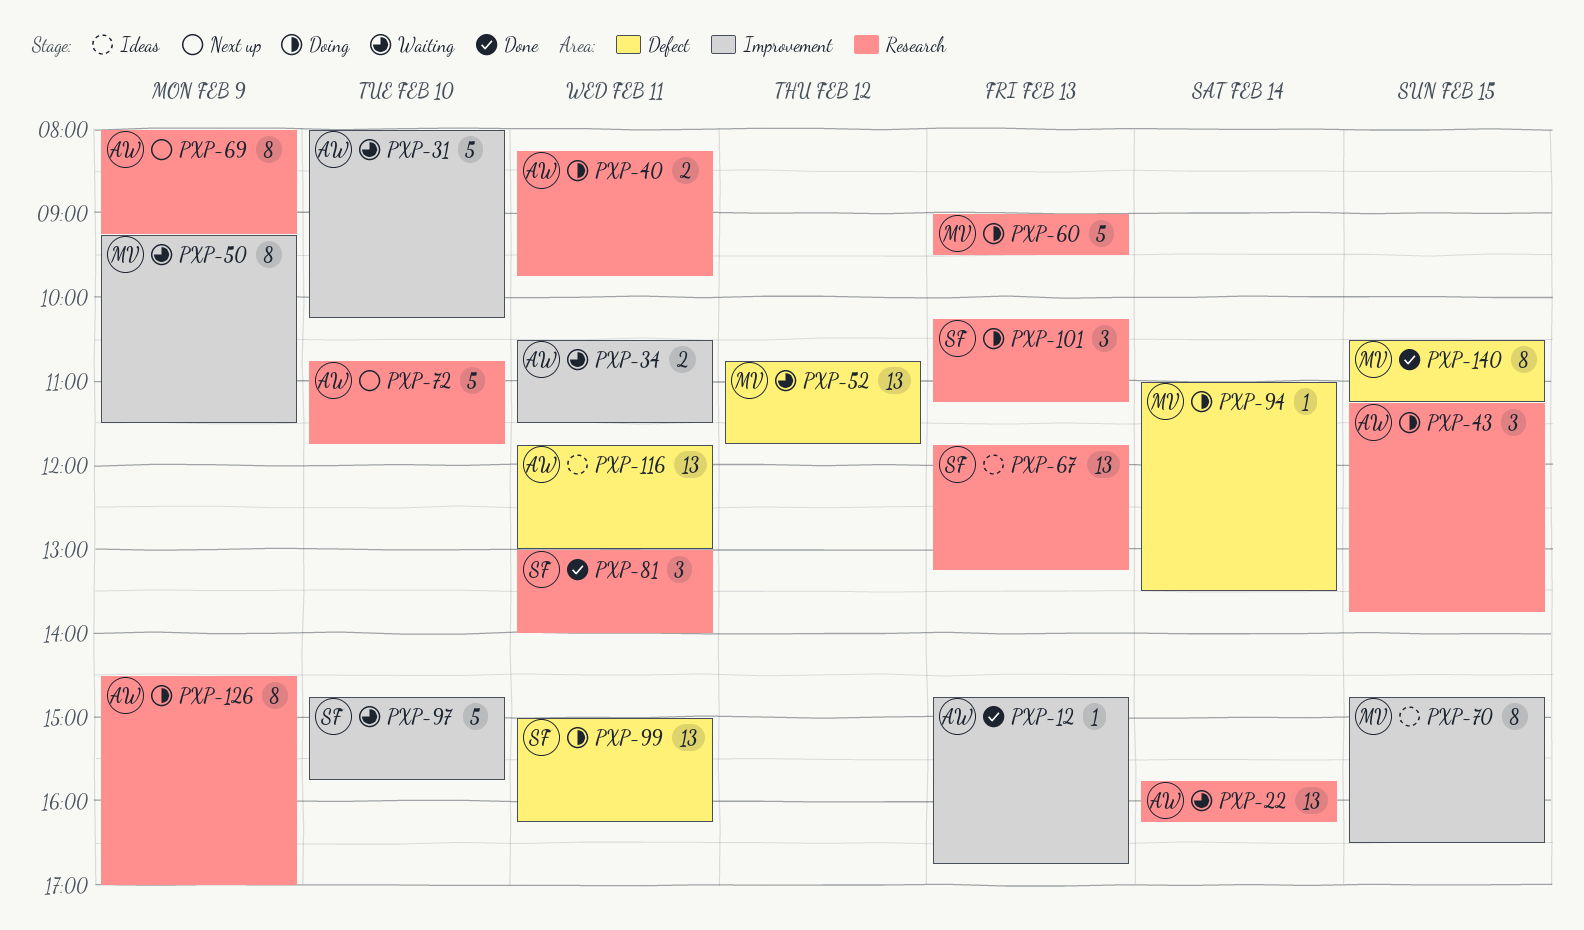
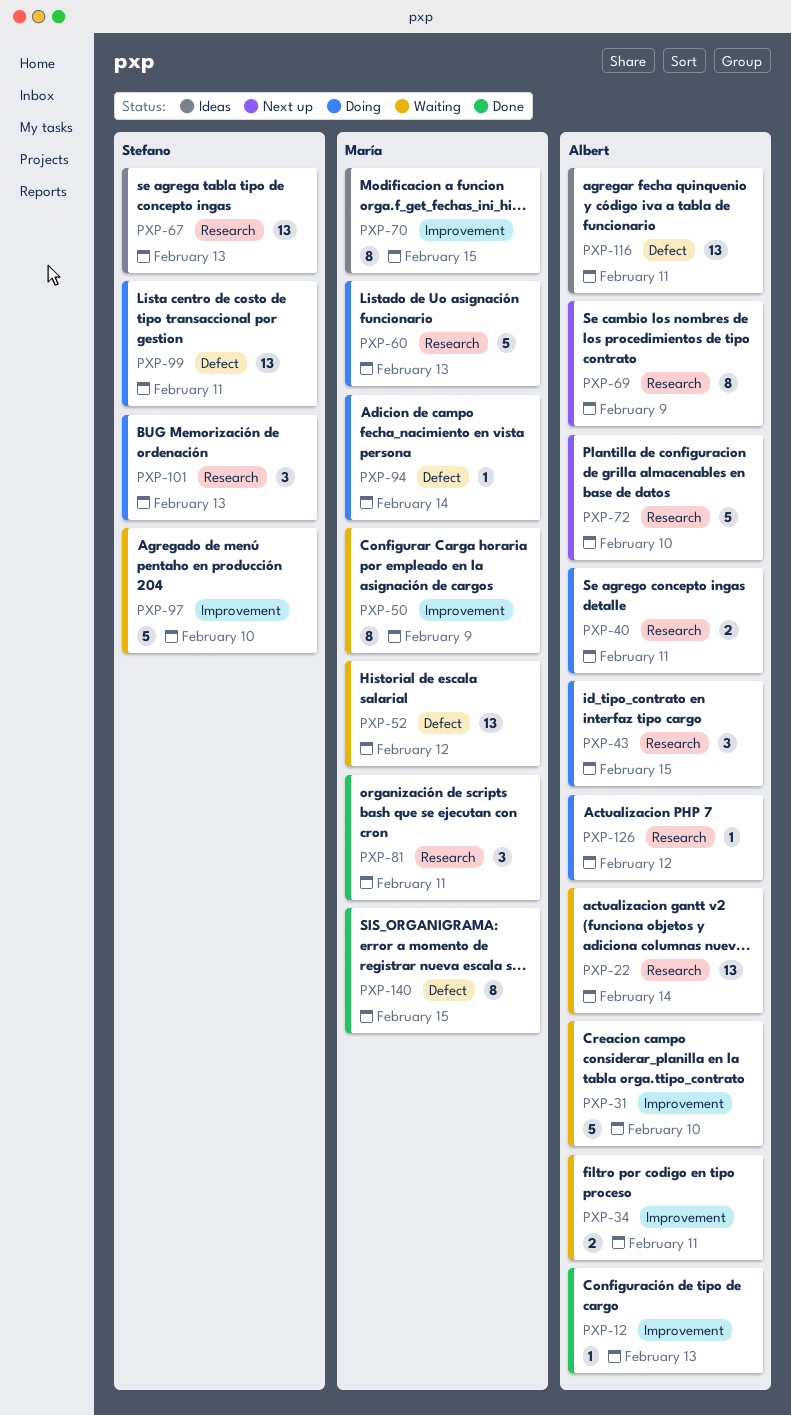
PXP-81, owner: Stefano -> María
PXP-126, estimate: 8 -> 1
PXP-126, day: Feb 9 -> Feb 12

